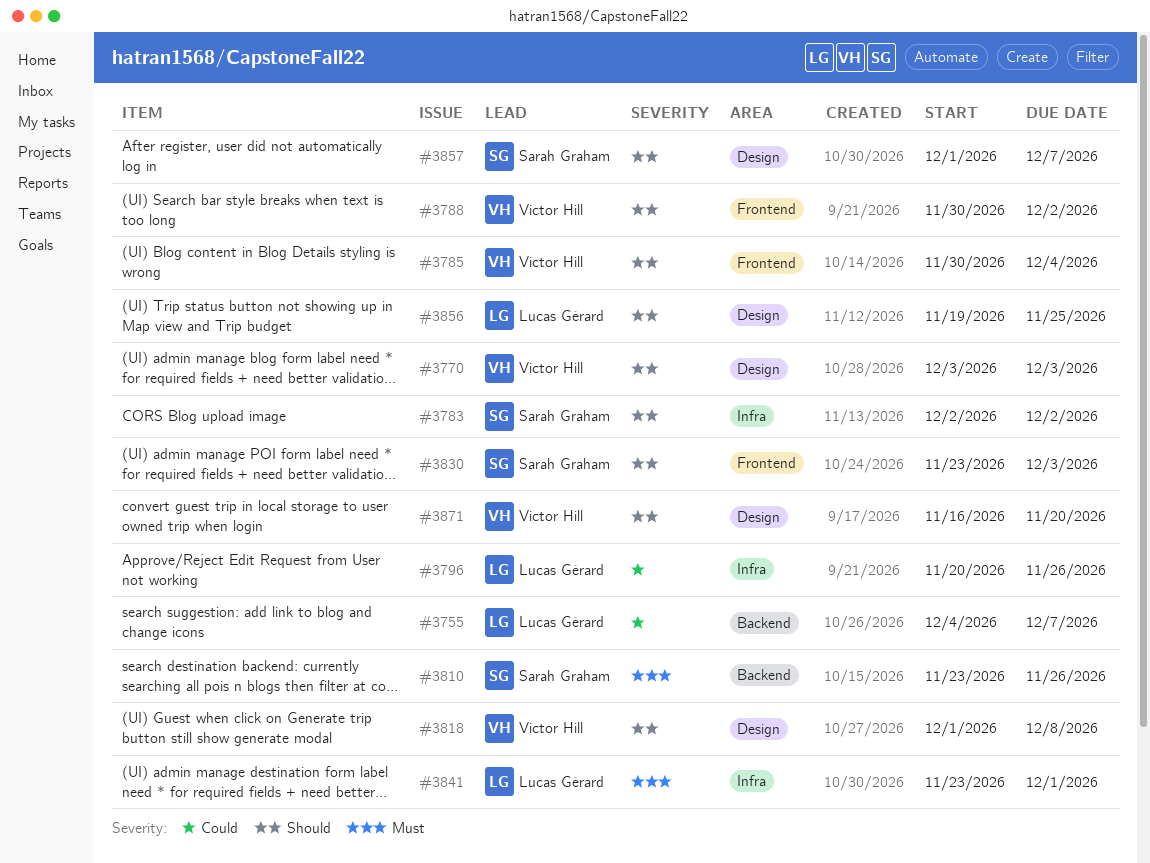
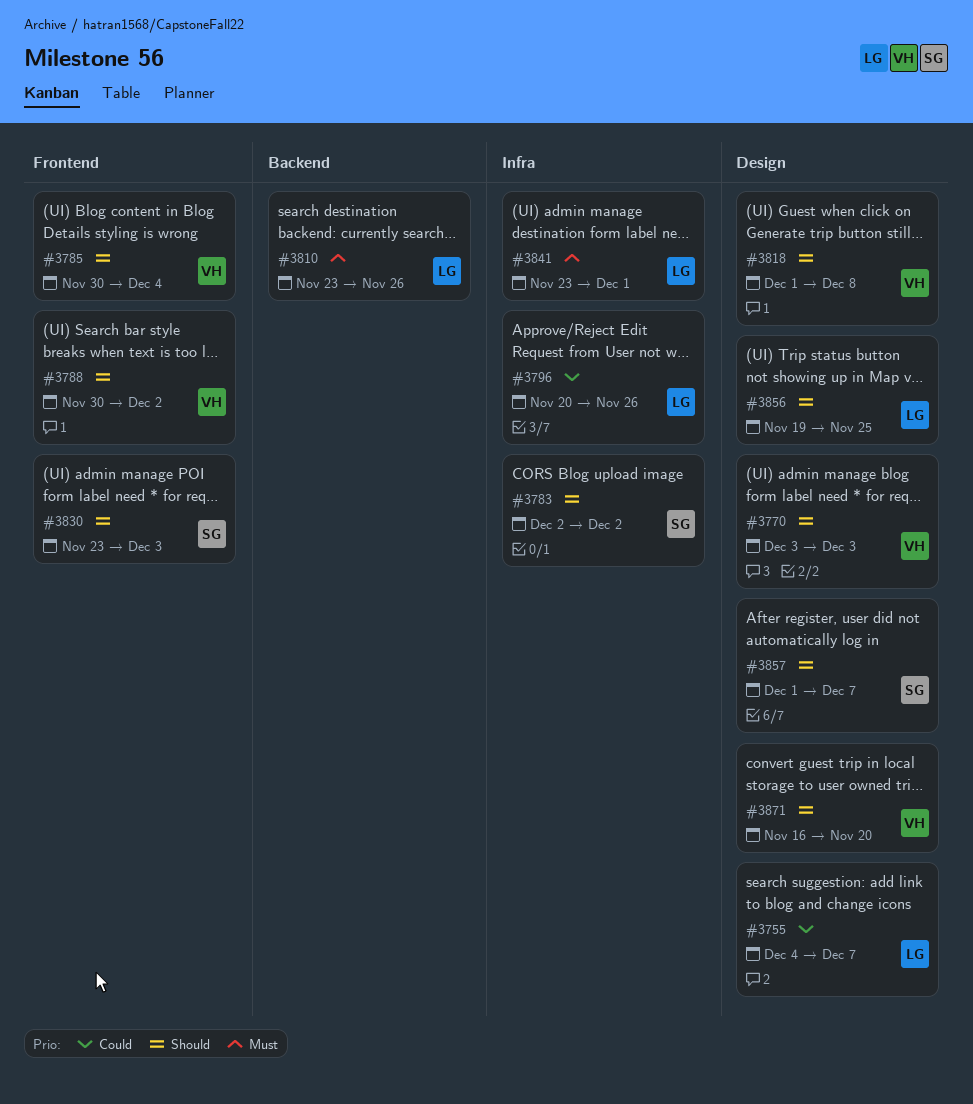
#3755, label: Backend -> Design
#3810, owner: Sarah Graham -> Lucas Gérard

